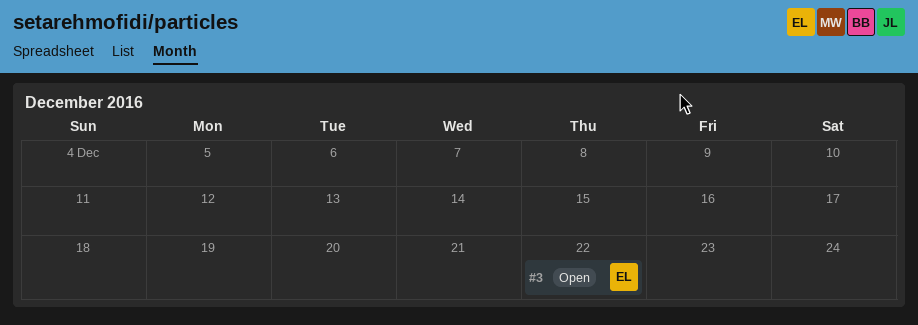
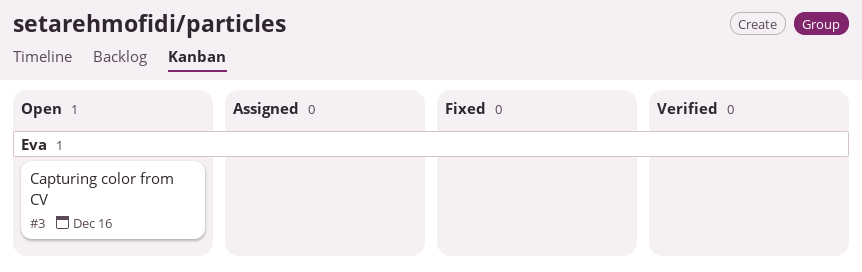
#3, due: Dec 22 -> Dec 16

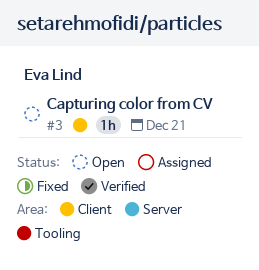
#3, due: Dec 16 -> Dec 21

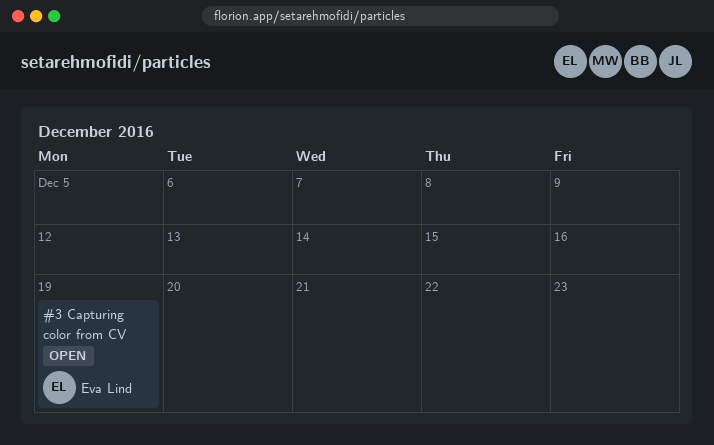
#3, due: Dec 21 -> Dec 19

